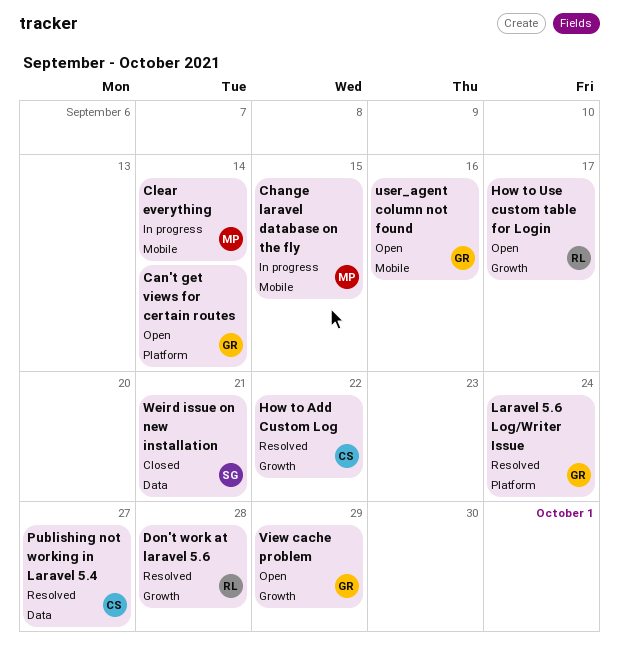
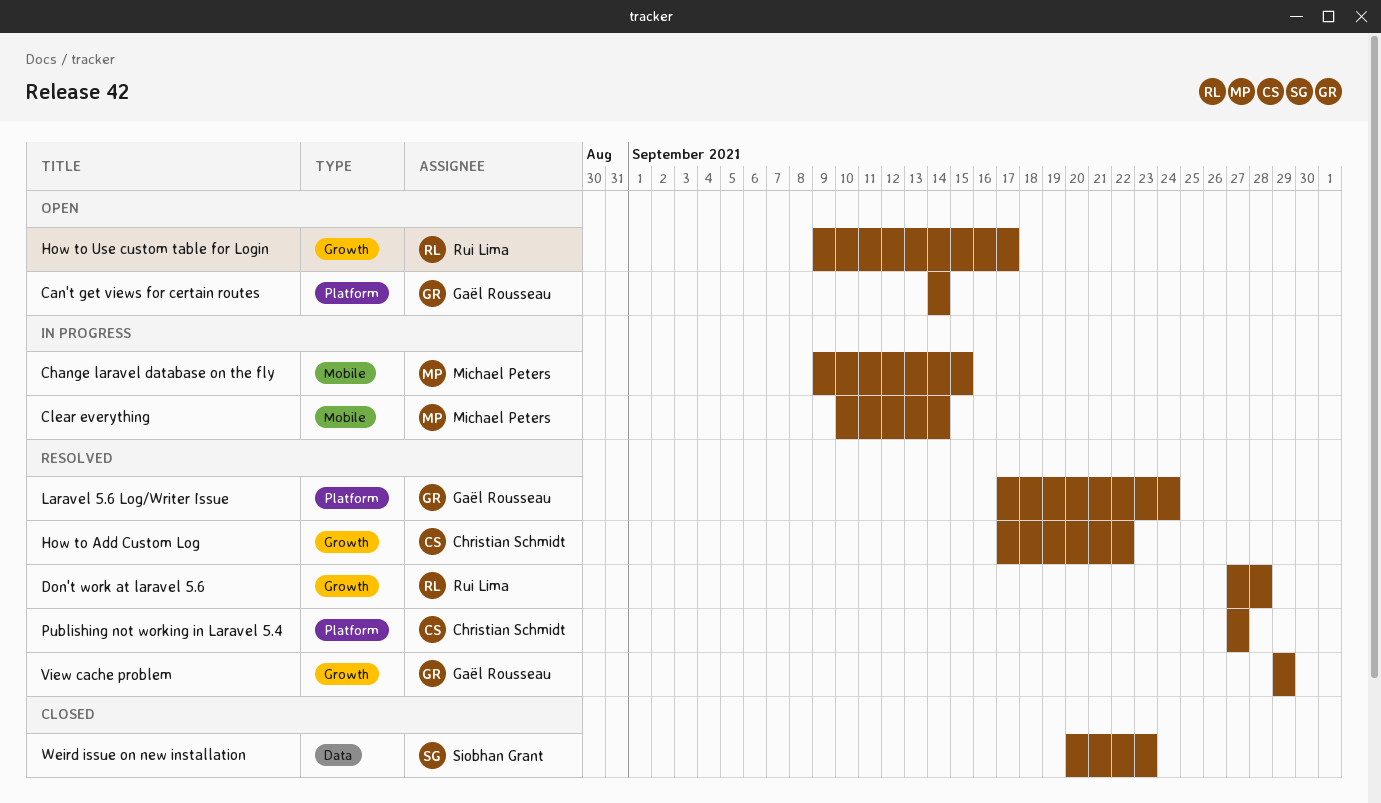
Publishing not working in Laravel 5.4, label: Data -> Platform
user_agent column not found: present -> none
View cache problem, status: Open -> Resolved
Weird issue on new installation, due: Sep 21 -> Sep 23

